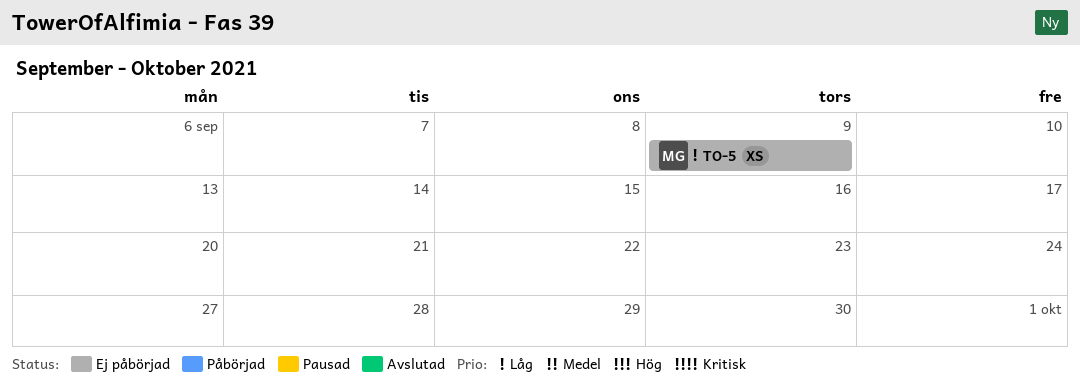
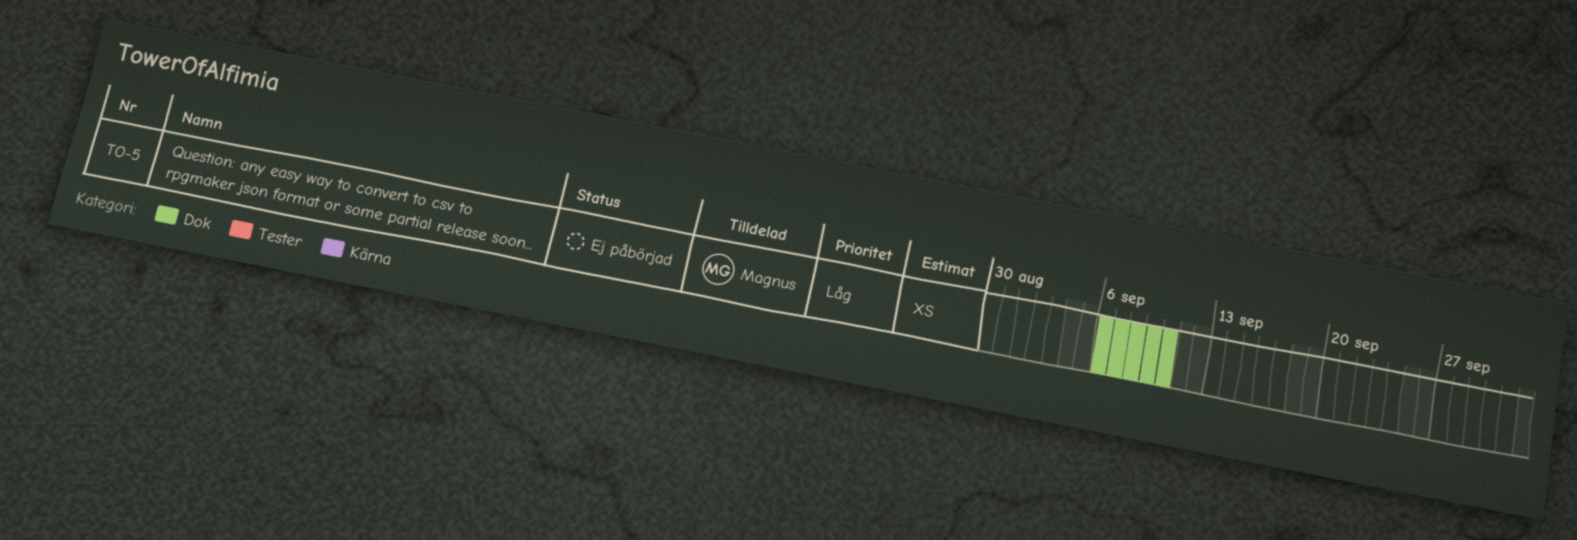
TO-5, start: Sep 9 -> Sep 6
TO-5, due: Sep 9 -> Sep 10

